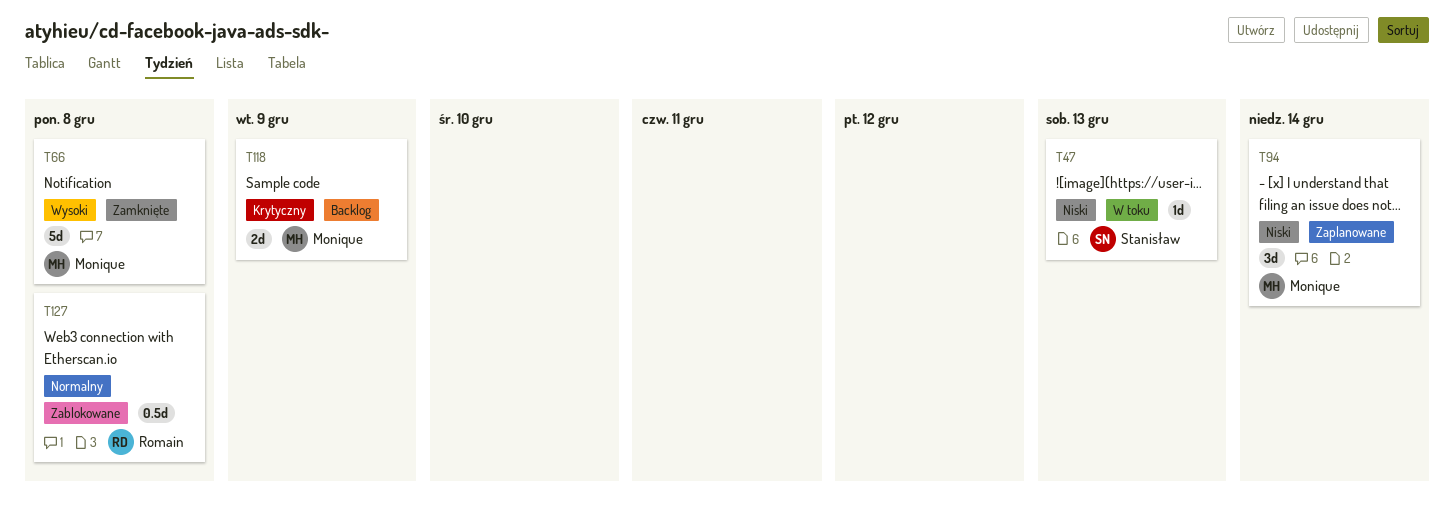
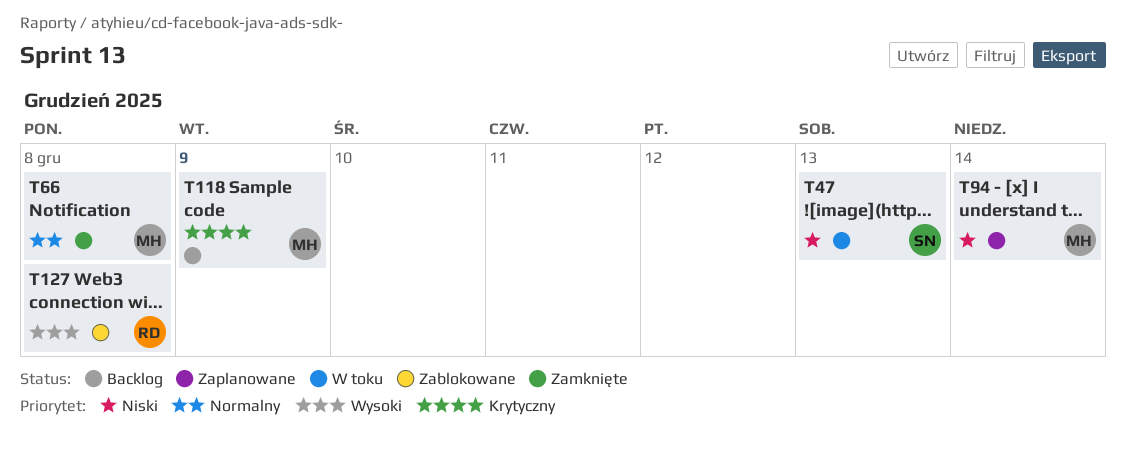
T66, priority: Wysoki -> Normalny
T127, priority: Normalny -> Wysoki

